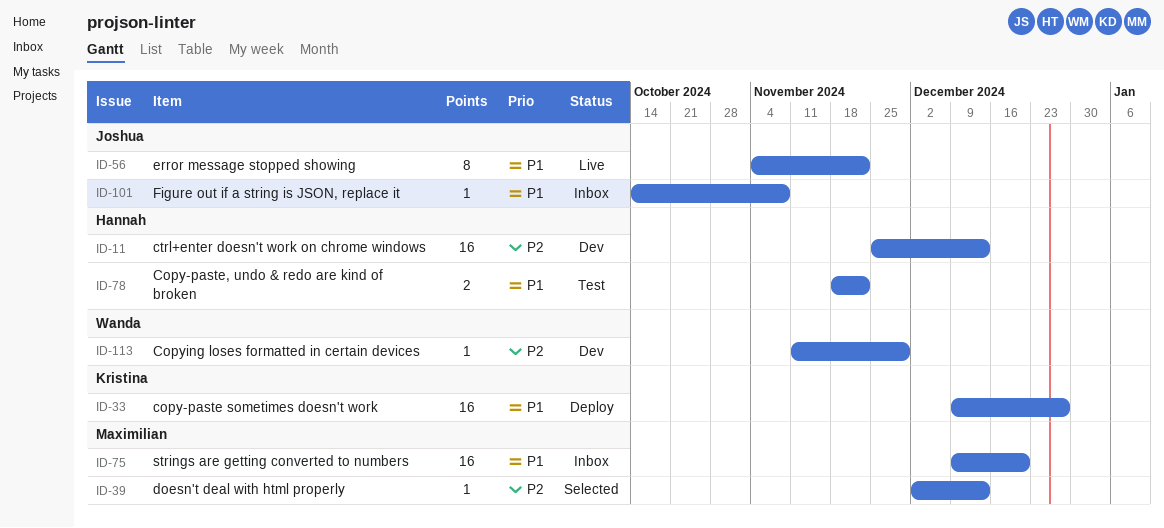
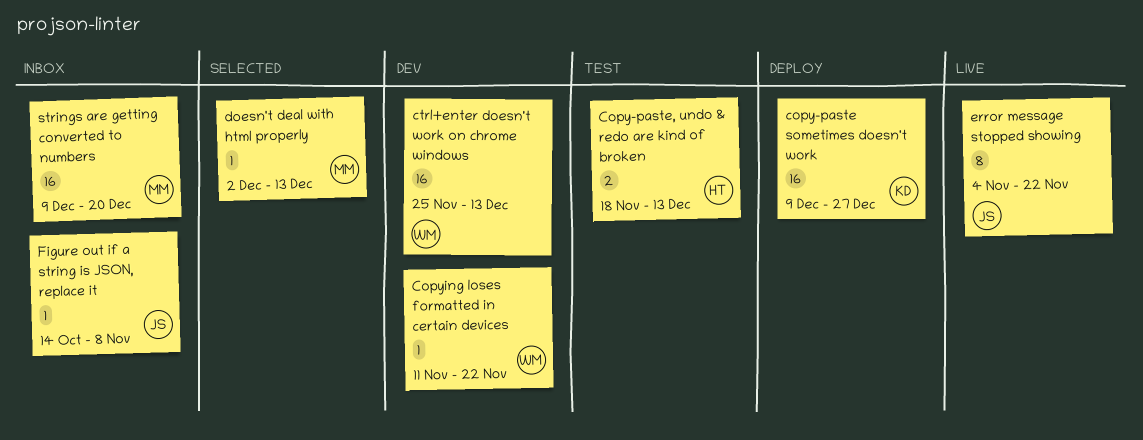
Copy-paste, undo & redo are kind of broken, due: Nov 22 -> Dec 13
Copying loses formatted in certain devices, due: Nov 29 -> Nov 22
ctrl+enter doesn't work on chrome windows, owner: Hannah -> Wanda

